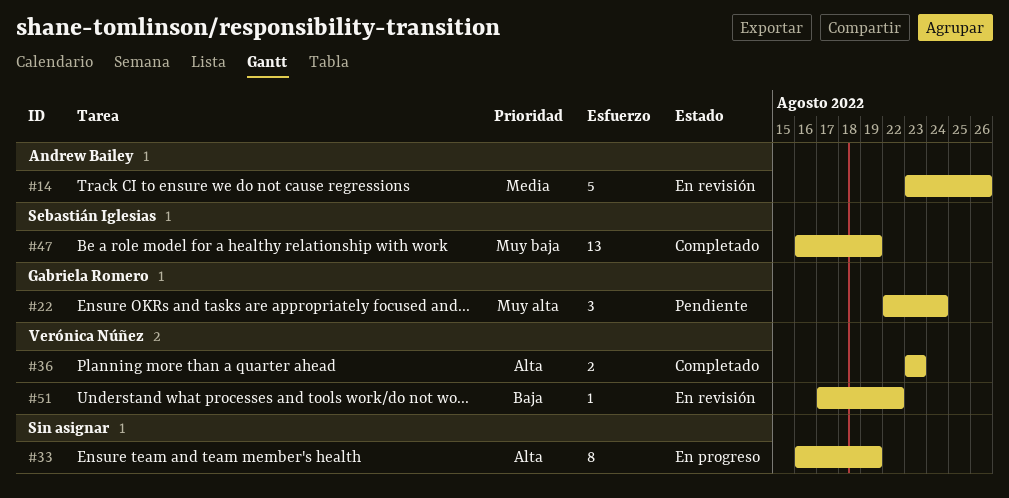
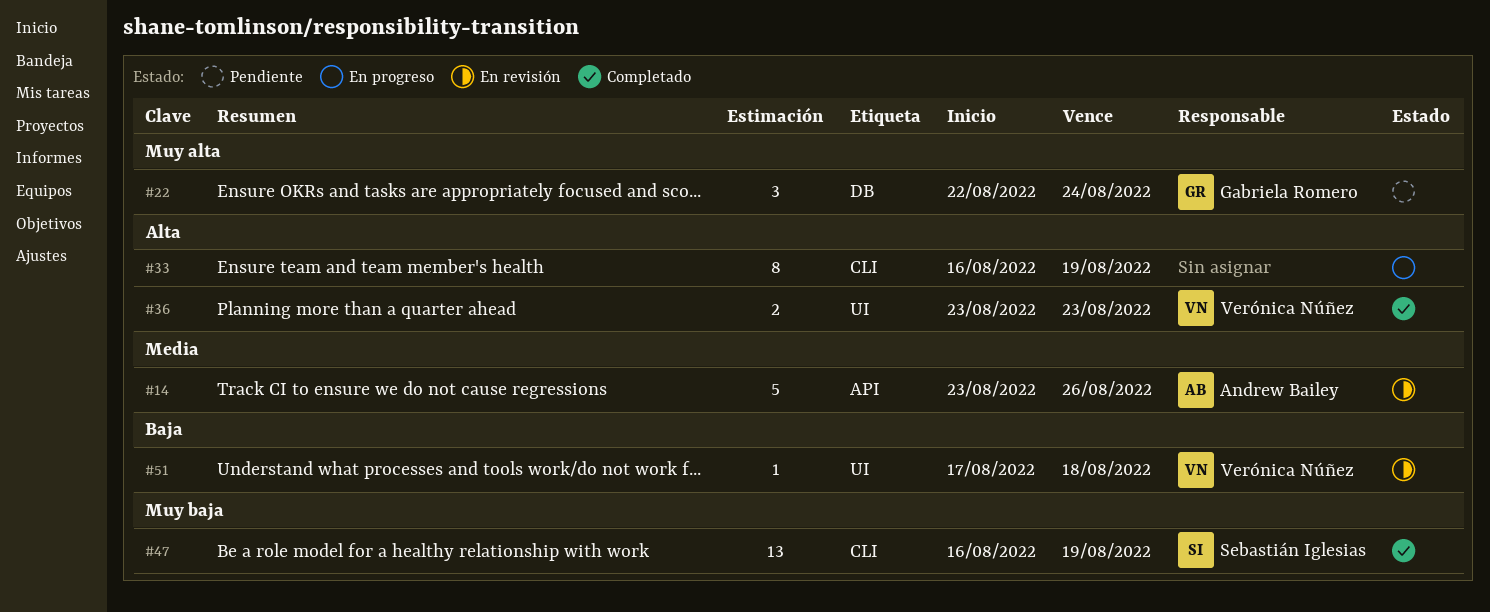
#51, due: Aug 22 -> Aug 18

